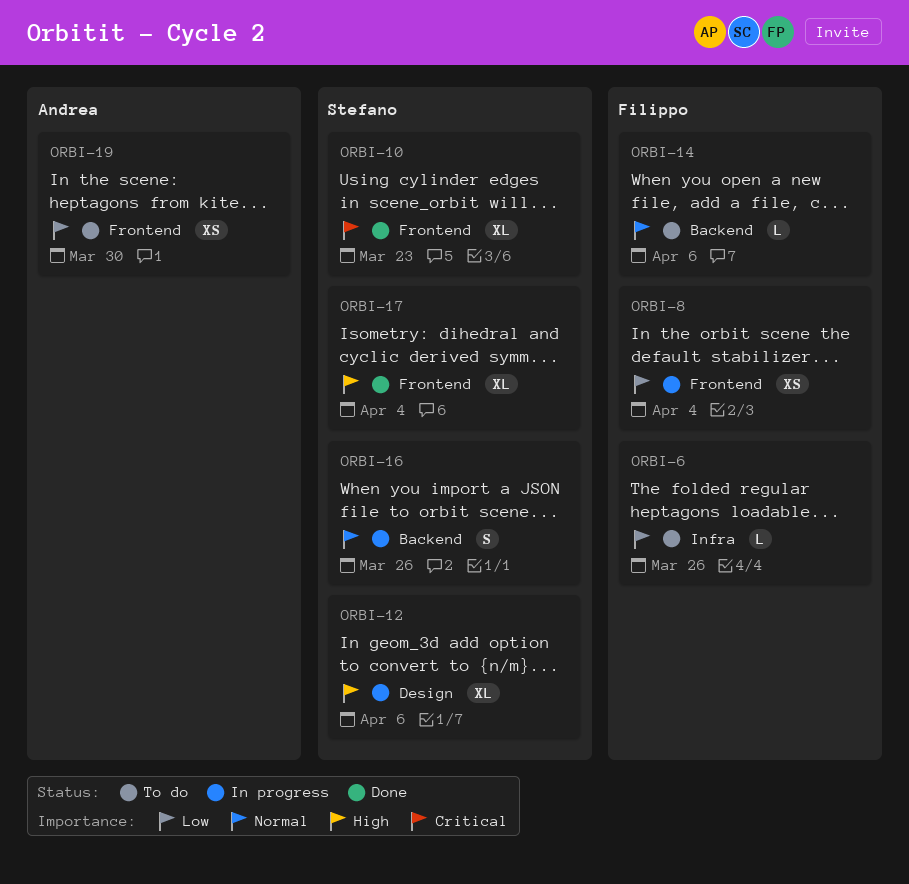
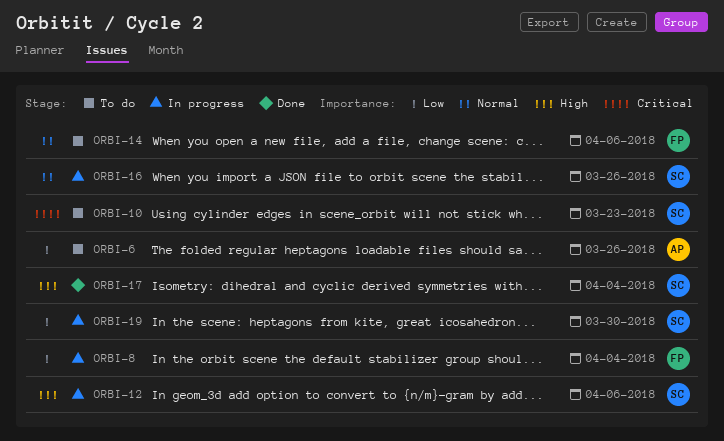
ORBI-6, owner: Filippo -> Andrea
ORBI-10, status: Done -> To do
ORBI-19, status: To do -> In progress
ORBI-19, owner: Andrea -> Stefano

